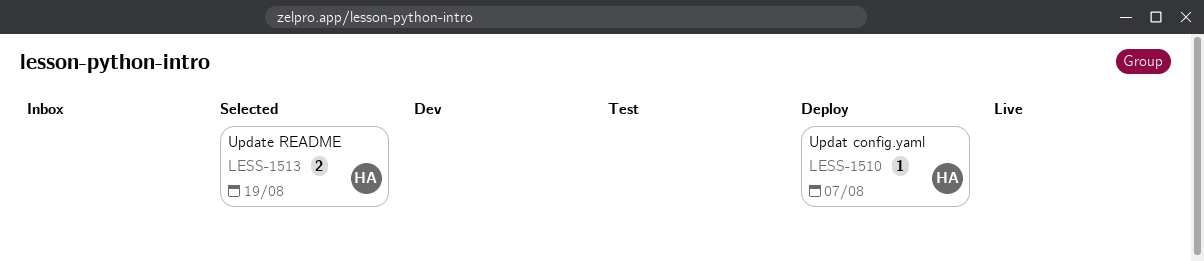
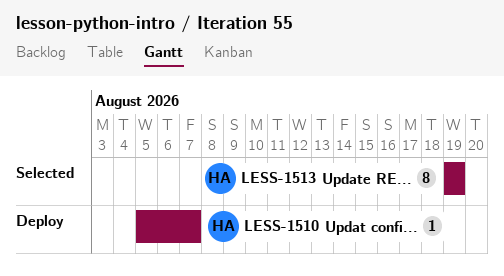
LESS-1513, estimate: 2 -> 8

